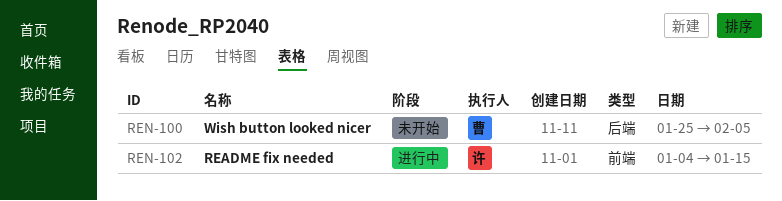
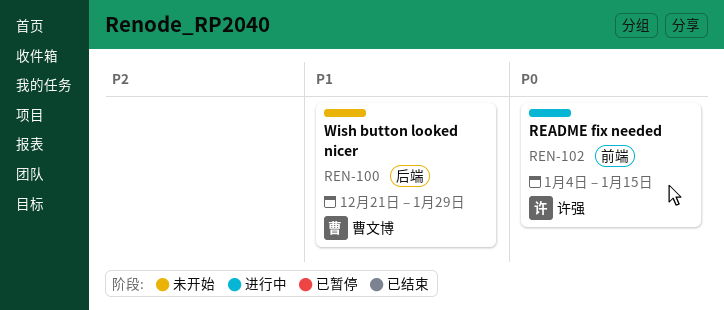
REN-100, start: Jan 25 -> Dec 21
REN-100, due: Feb 5 -> Jan 29

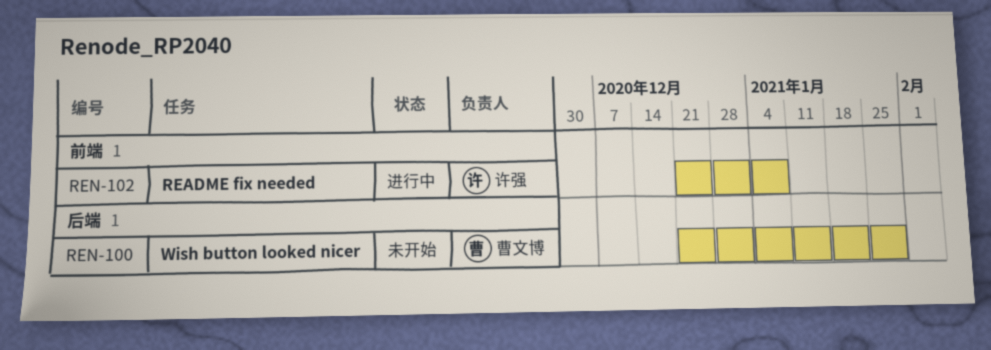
REN-102, start: Jan 4 -> Dec 21
REN-102, due: Jan 15 -> Jan 8

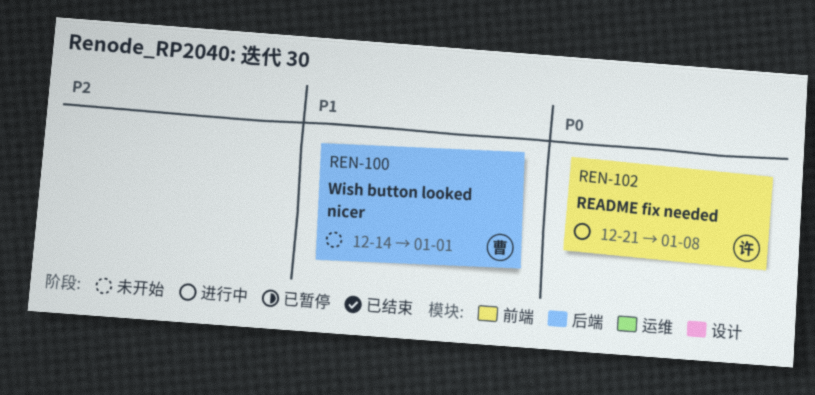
REN-100, start: Dec 21 -> Dec 14
REN-100, due: Jan 29 -> Jan 1

